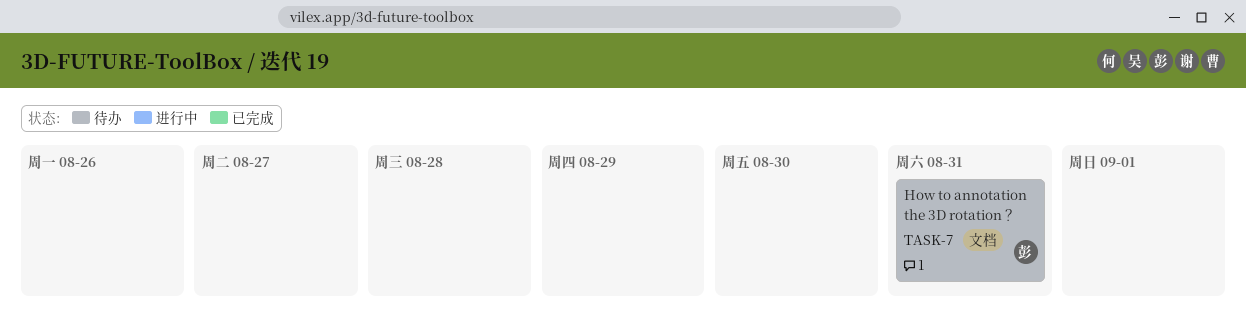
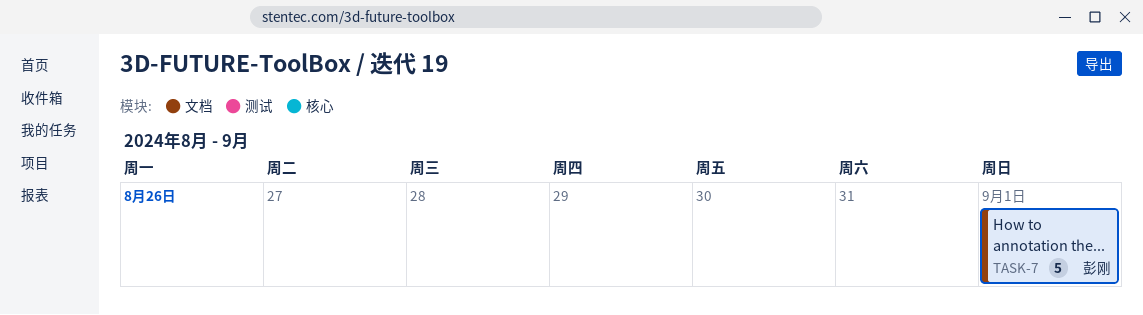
TASK-7, due: Aug 31 -> Sep 1

